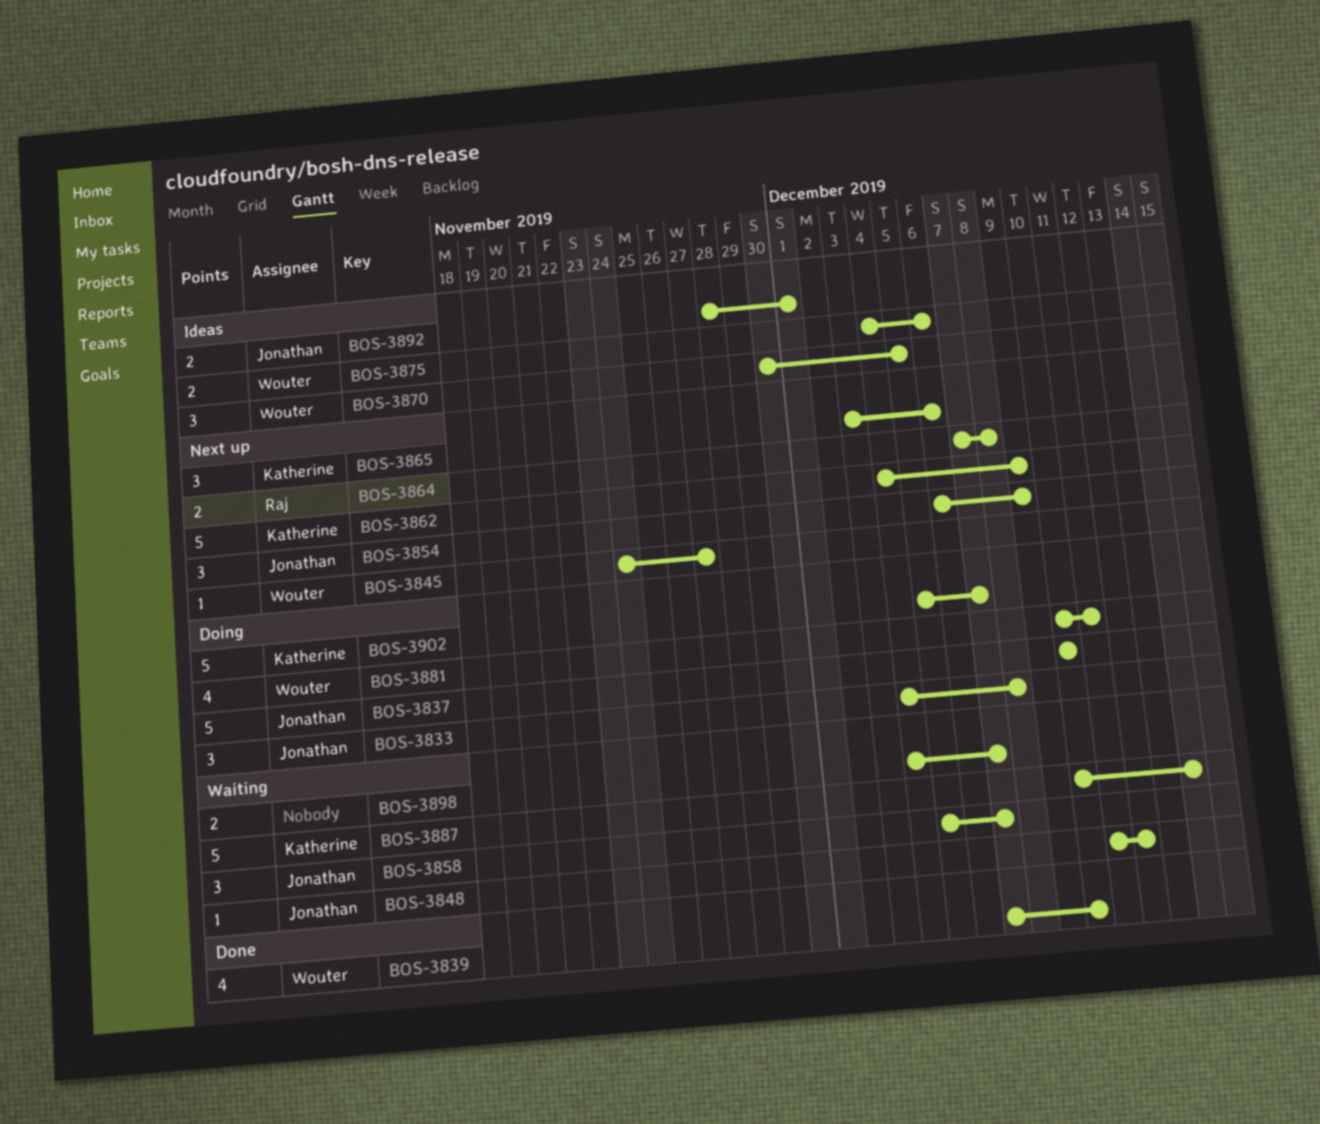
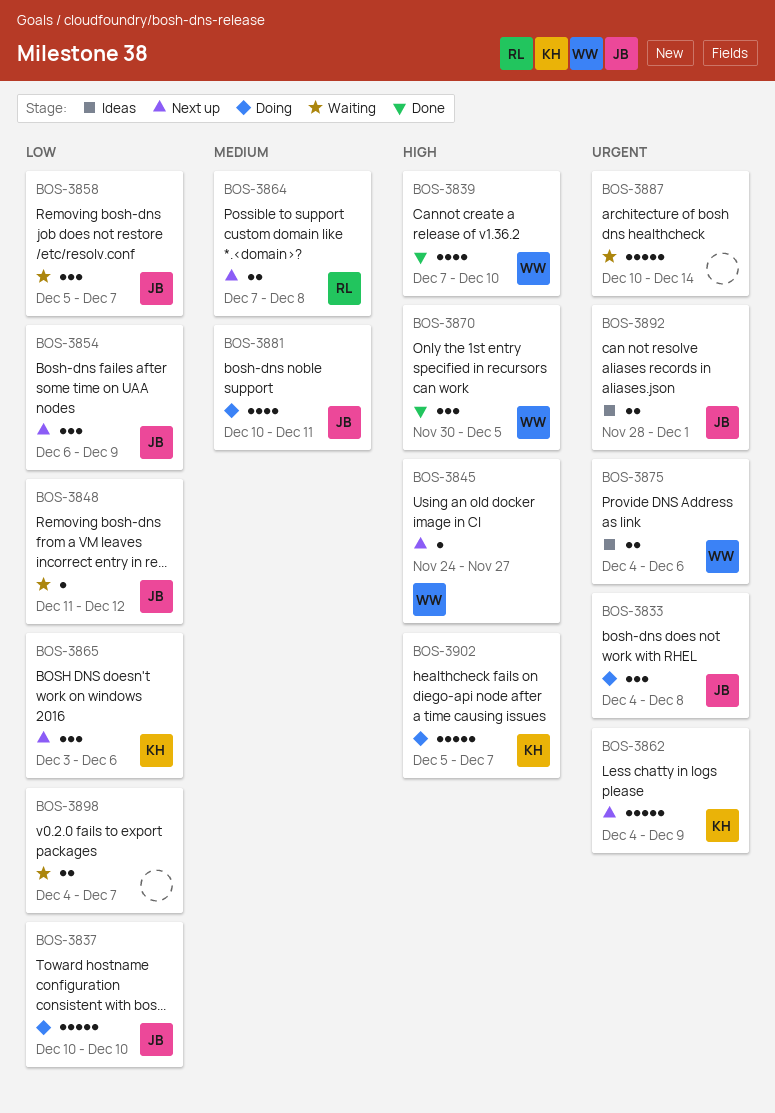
BOS-3870, status: Ideas -> Done
BOS-3881, owner: Wouter -> Jonathan
BOS-3887, owner: Katherine -> none

